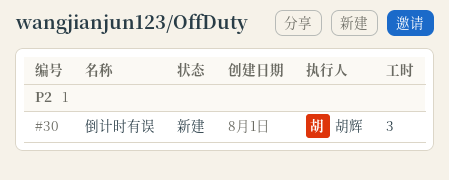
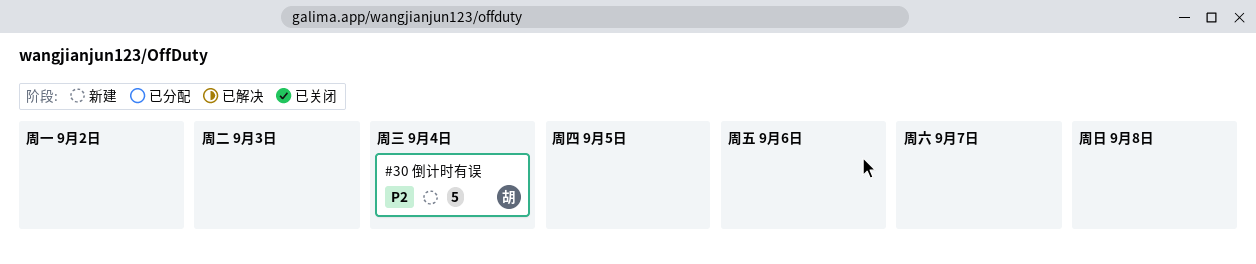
#30, estimate: 3 -> 5

